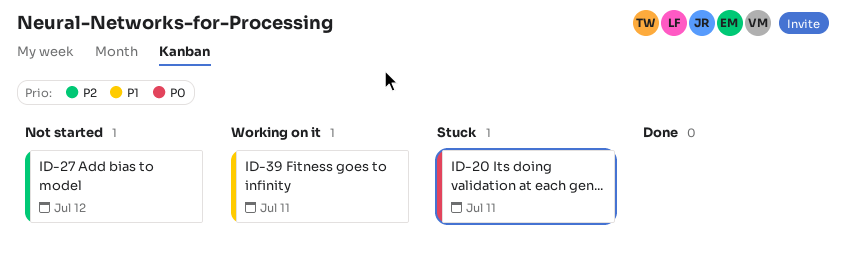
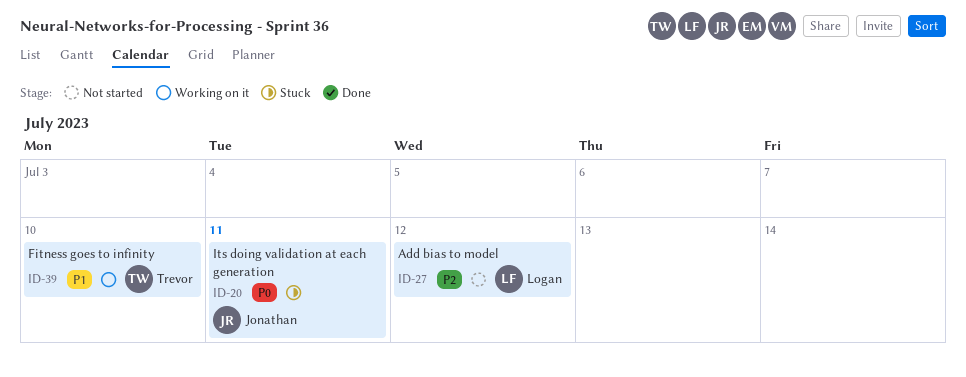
ID-39, due: Jul 11 -> Jul 10

